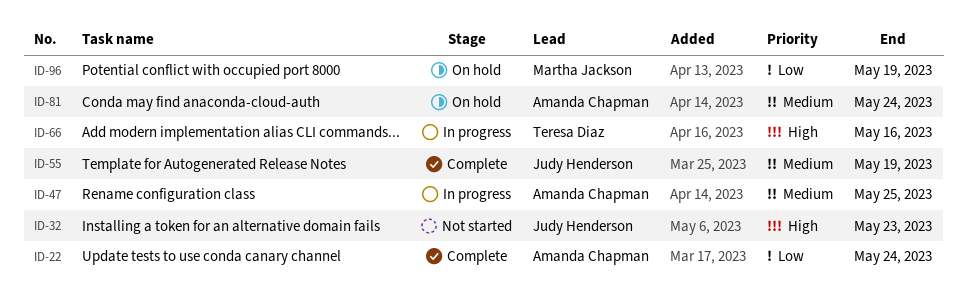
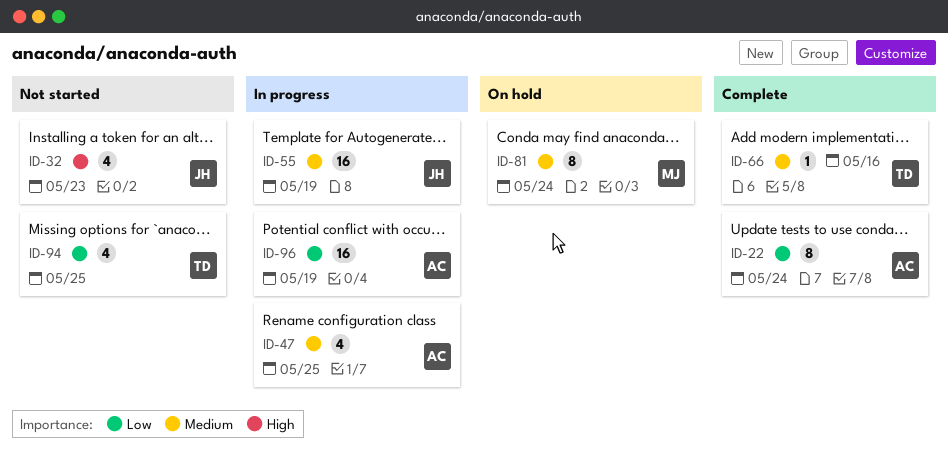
ID-55, status: Complete -> In progress
ID-66, status: In progress -> Complete
ID-66, priority: High -> Medium
ID-81, owner: Amanda Chapman -> Martha Jackson
ID-94: none -> present
ID-96, status: On hold -> In progress
ID-96, owner: Martha Jackson -> Amanda Chapman

